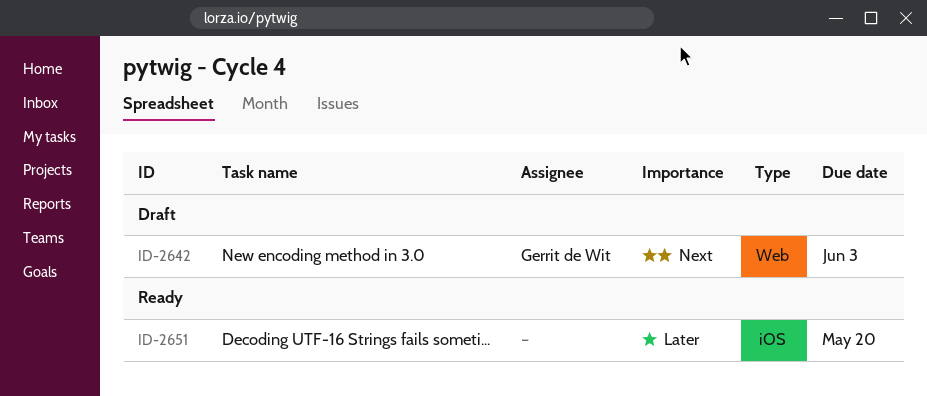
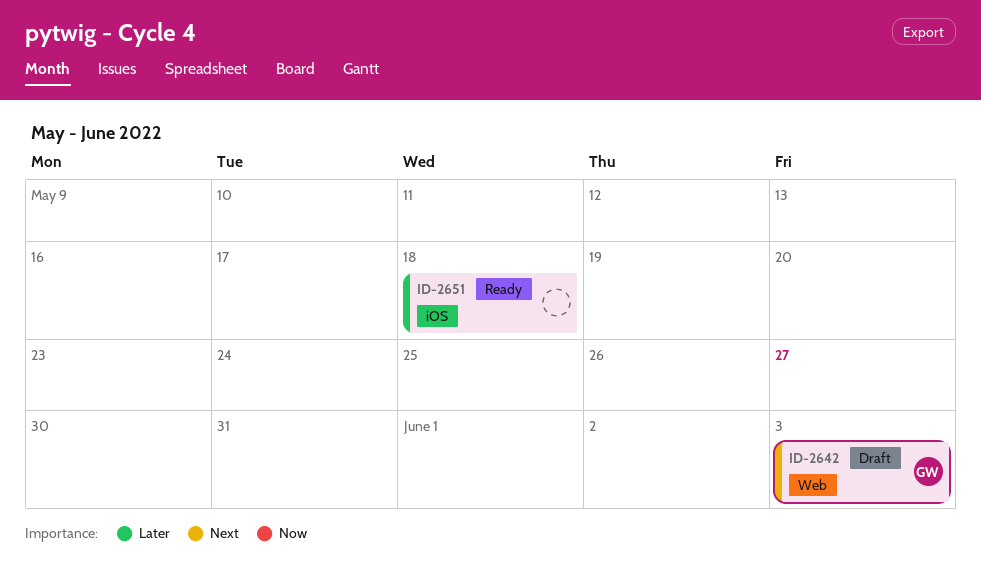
ID-2651, due: May 20 -> May 18

